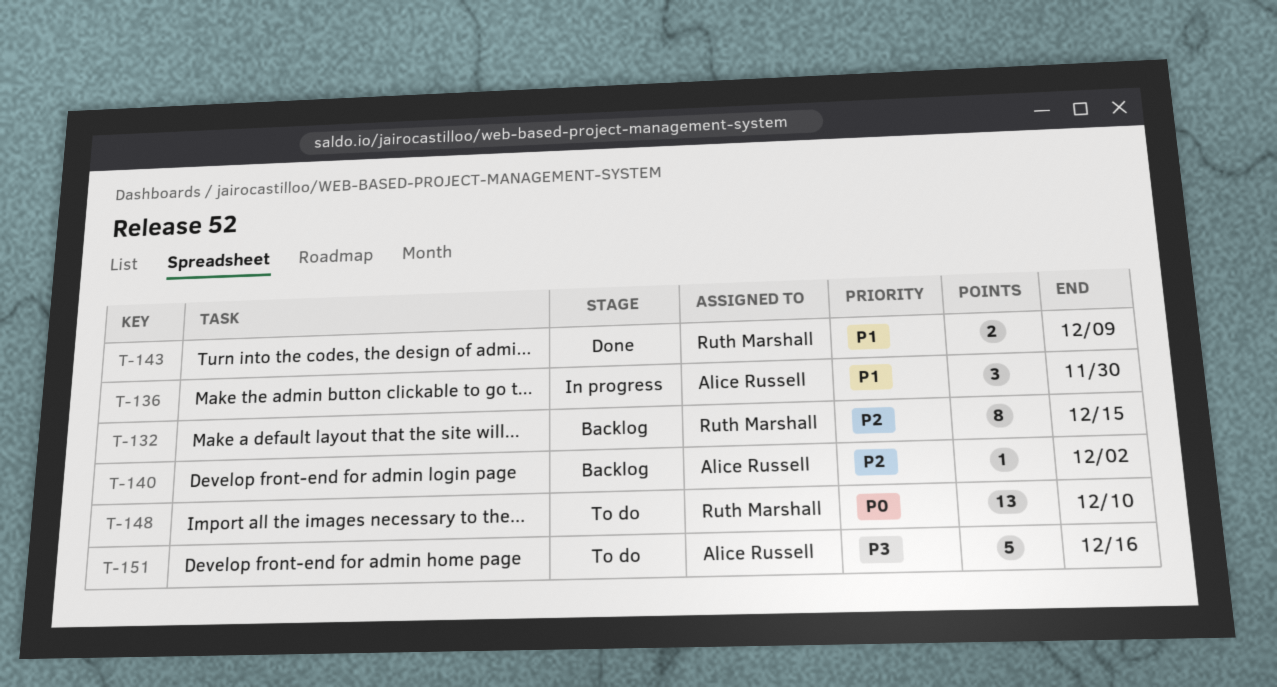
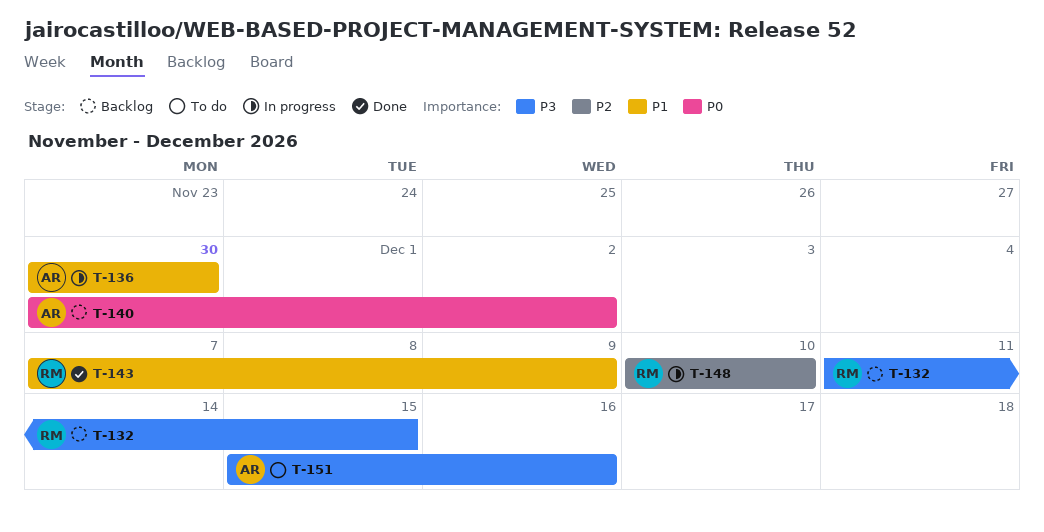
T-132, priority: P2 -> P3
T-140, priority: P2 -> P0
T-148, status: To do -> In progress
T-148, priority: P0 -> P2

